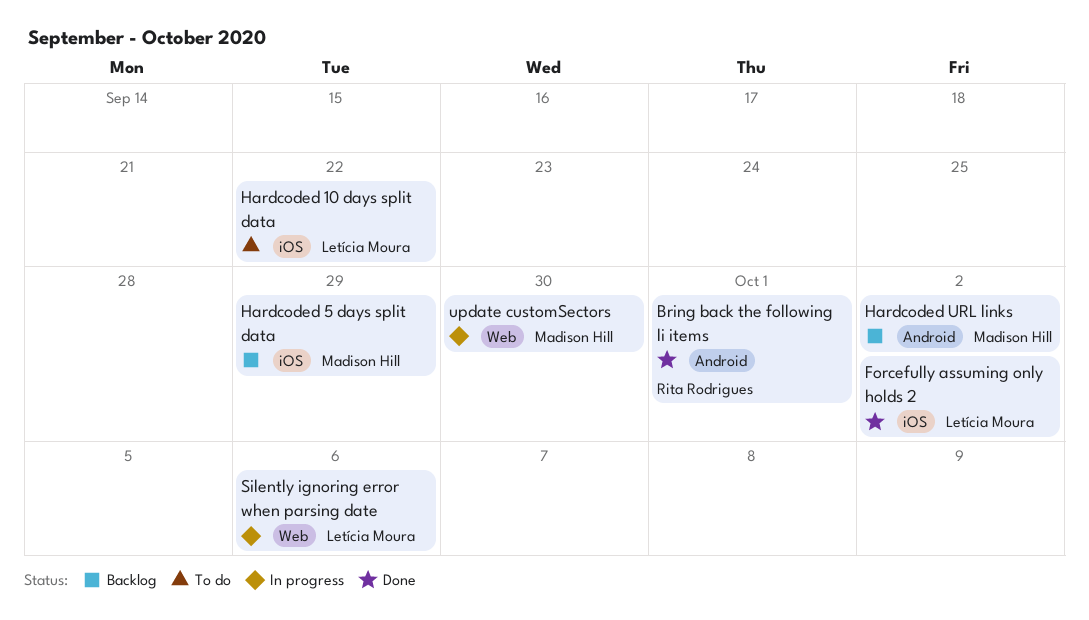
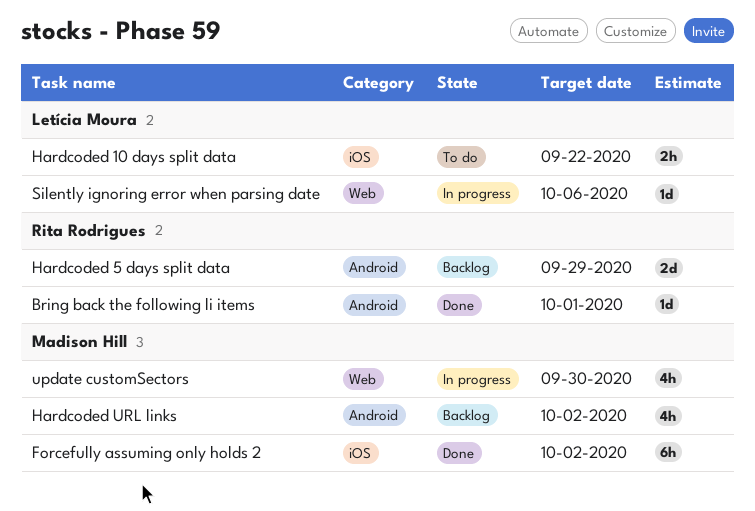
Forcefully assuming only holds 2, owner: Letícia Moura -> Madison Hill
Hardcoded 5 days split data, owner: Madison Hill -> Rita Rodrigues
Hardcoded 5 days split data, label: iOS -> Android

